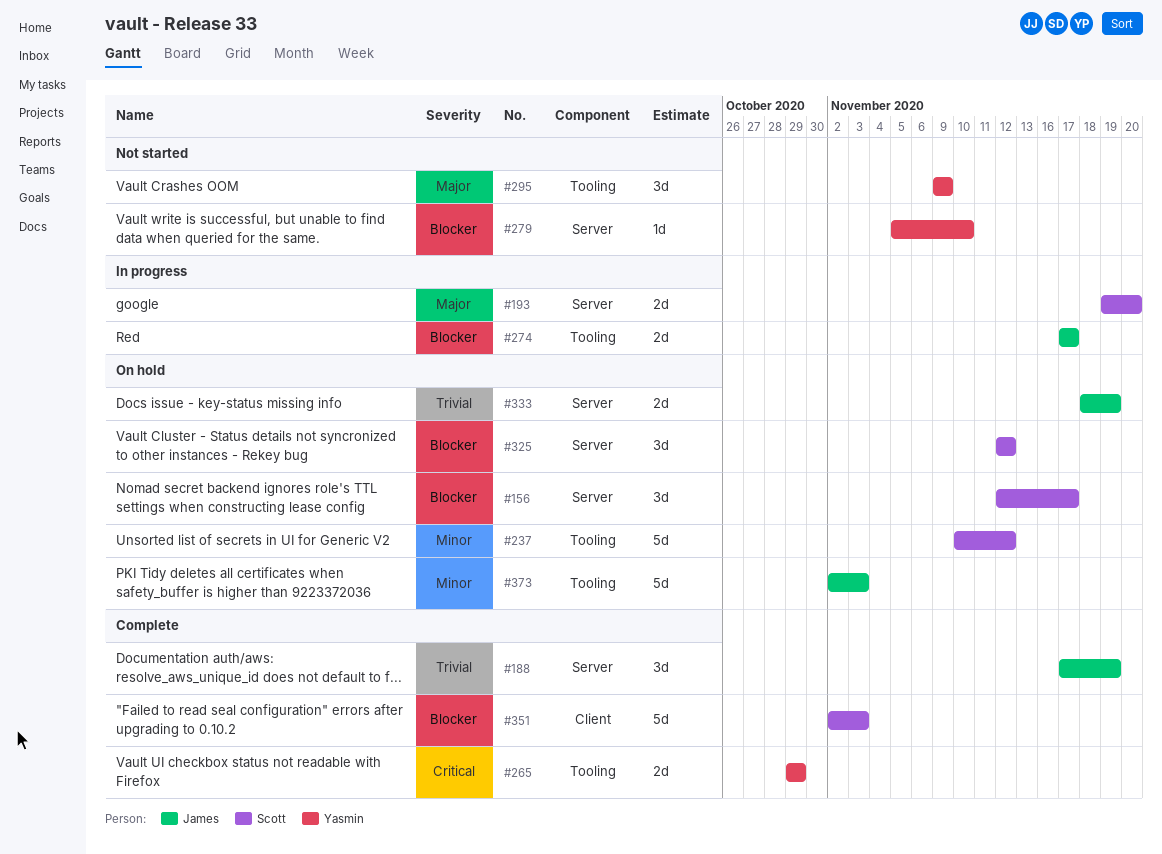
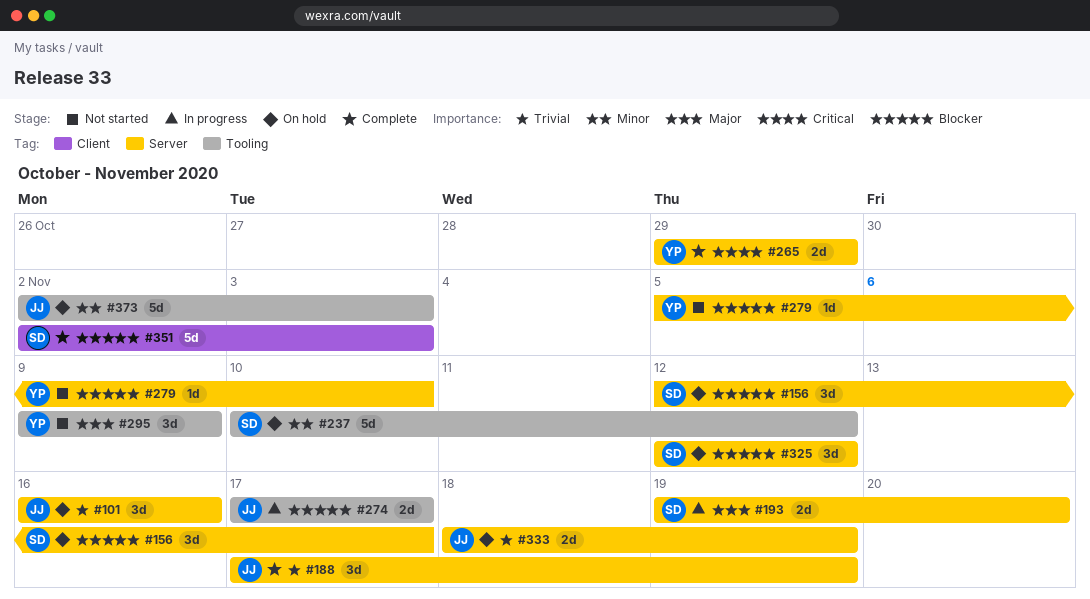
#101: none -> present
#265, label: Tooling -> Server

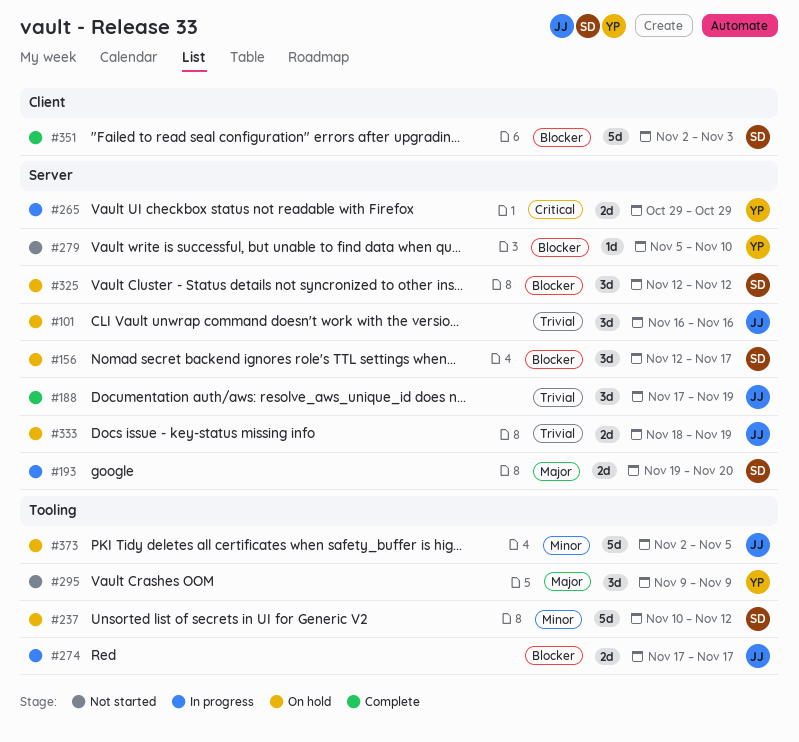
#265, status: Complete -> In progress
#373, due: Nov 3 -> Nov 5

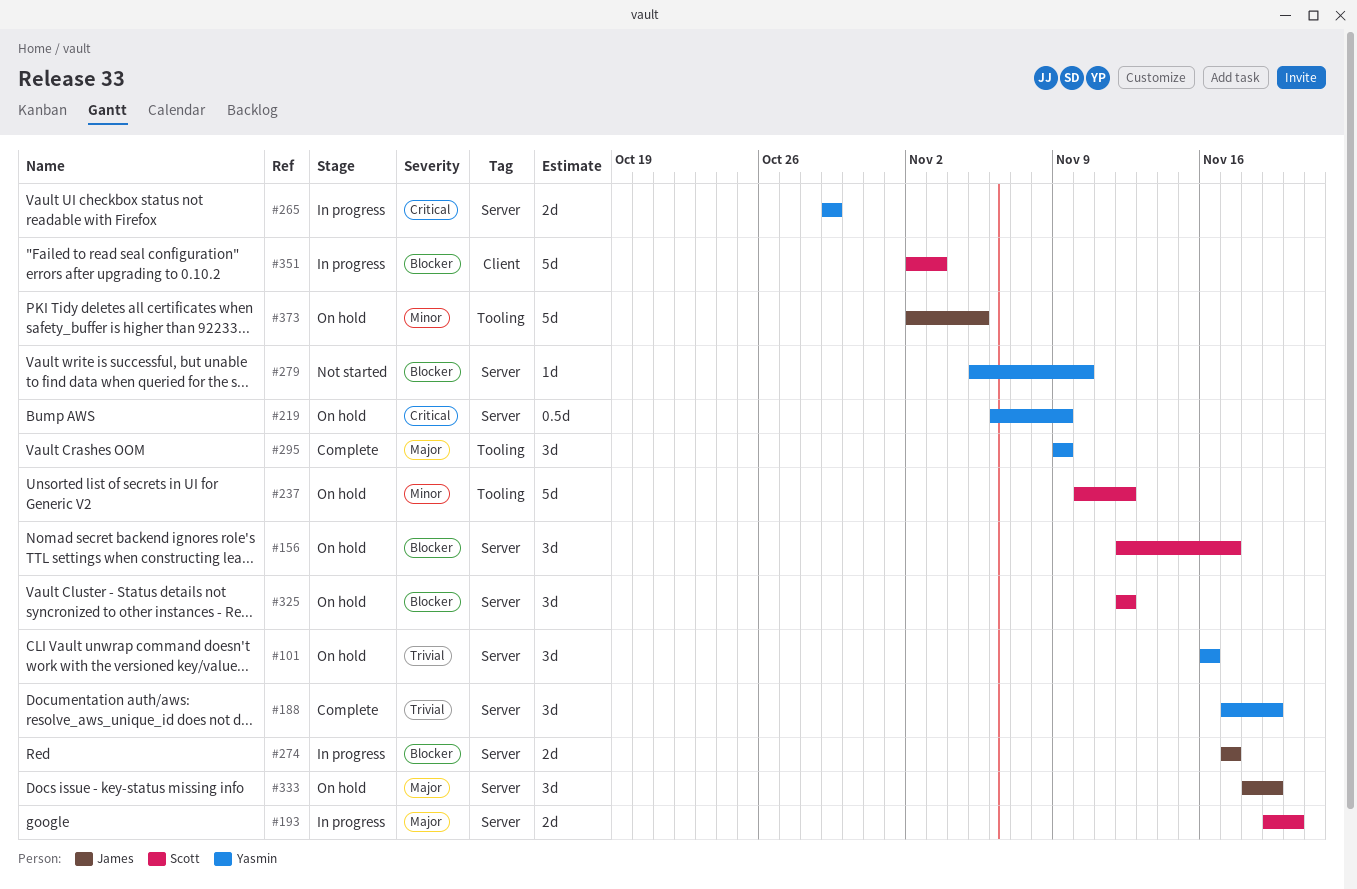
#101, owner: James -> Yasmin
#188, owner: James -> Yasmin
#219: none -> present
#274, label: Tooling -> Server
#295, status: Not started -> Complete
#333, priority: Trivial -> Major
#333, estimate: 2d -> 3d
#351, status: Complete -> In progress

